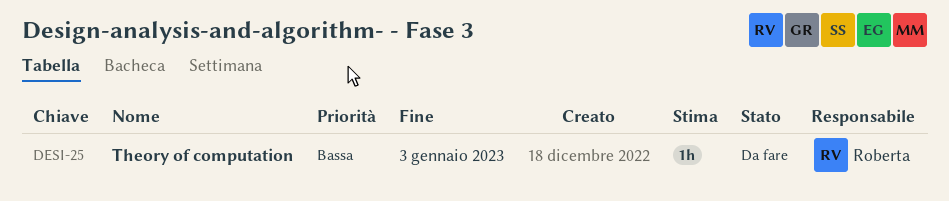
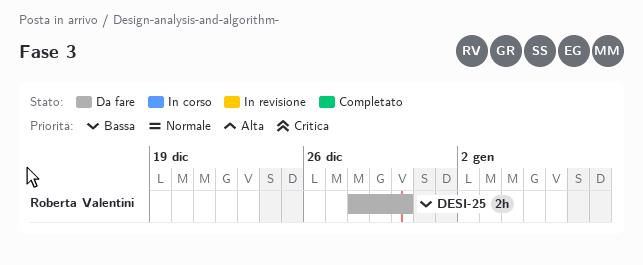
DESI-25, estimate: 1h -> 2h
DESI-25, due: Jan 3 -> Dec 30

